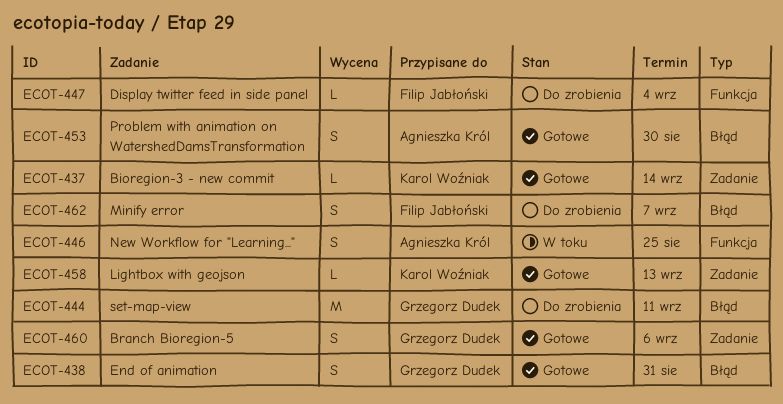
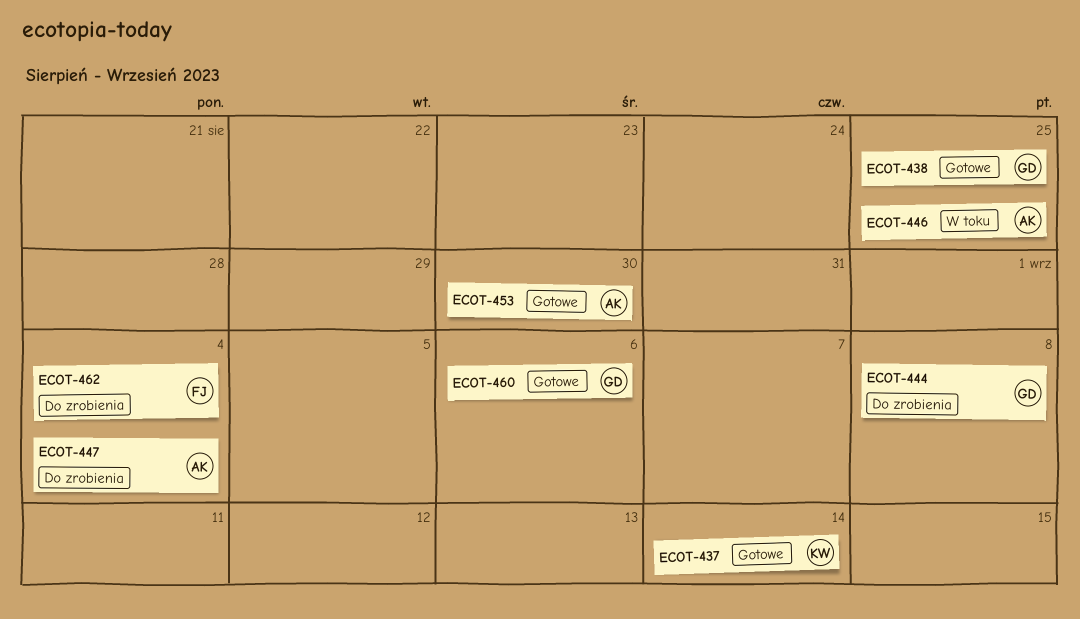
ECOT-438, due: Aug 31 -> Aug 25
ECOT-444, due: Sep 11 -> Sep 8
ECOT-447, owner: Filip Jabłoński -> Agnieszka Król
ECOT-458: present -> none
ECOT-462, due: Sep 7 -> Sep 4

